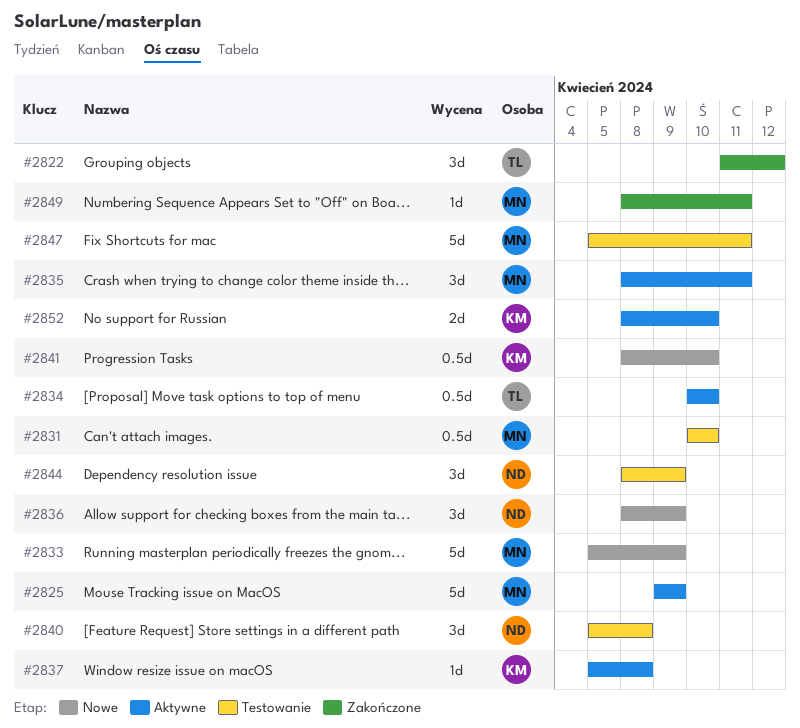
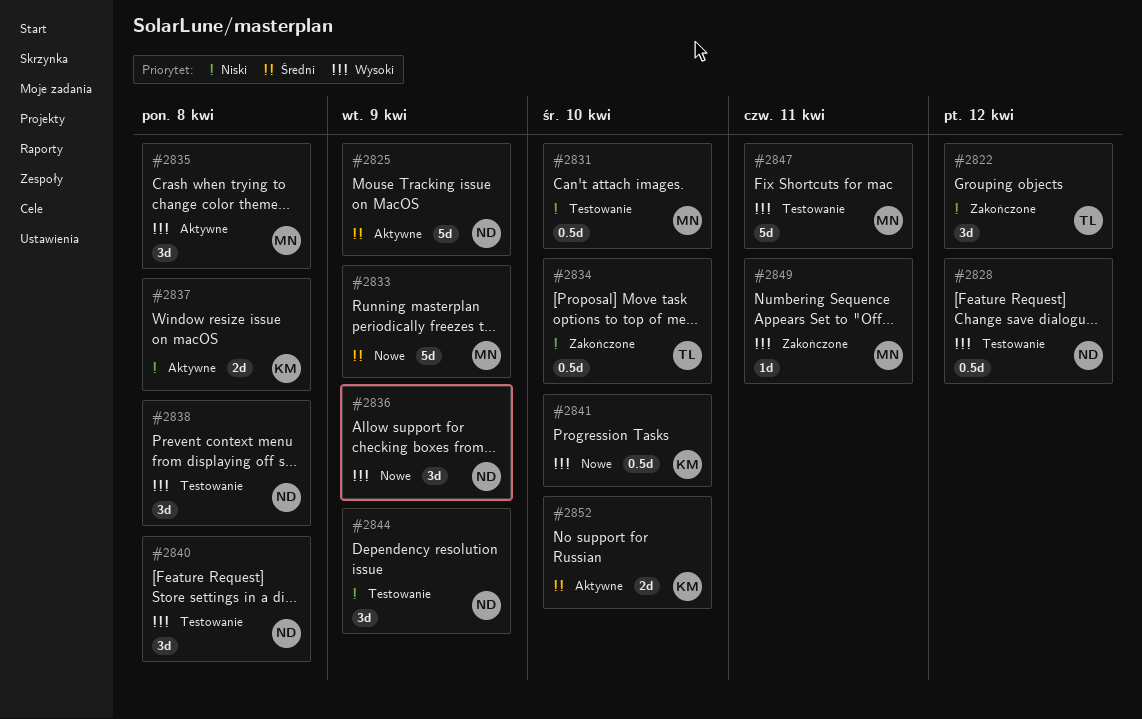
#2825, owner: MN -> ND
#2828: none -> present
#2834, status: Aktywne -> Zakończone
#2835, due: Apr 11 -> Apr 8
#2837, estimate: 1d -> 2d
#2838: none -> present

